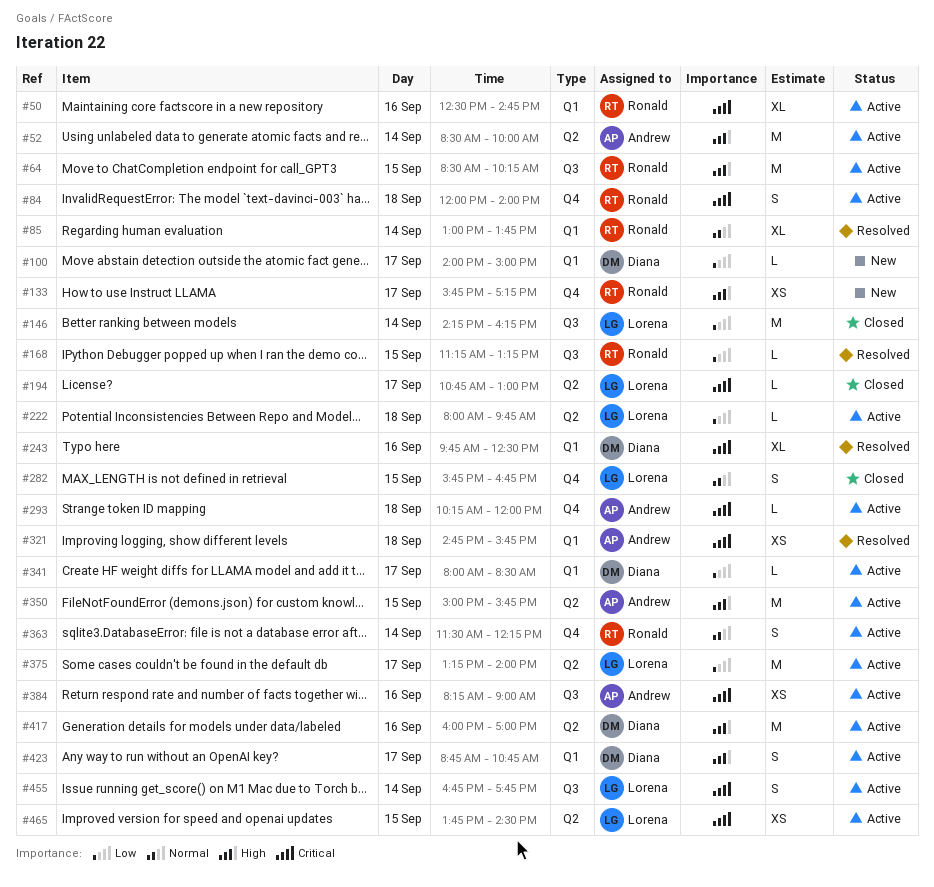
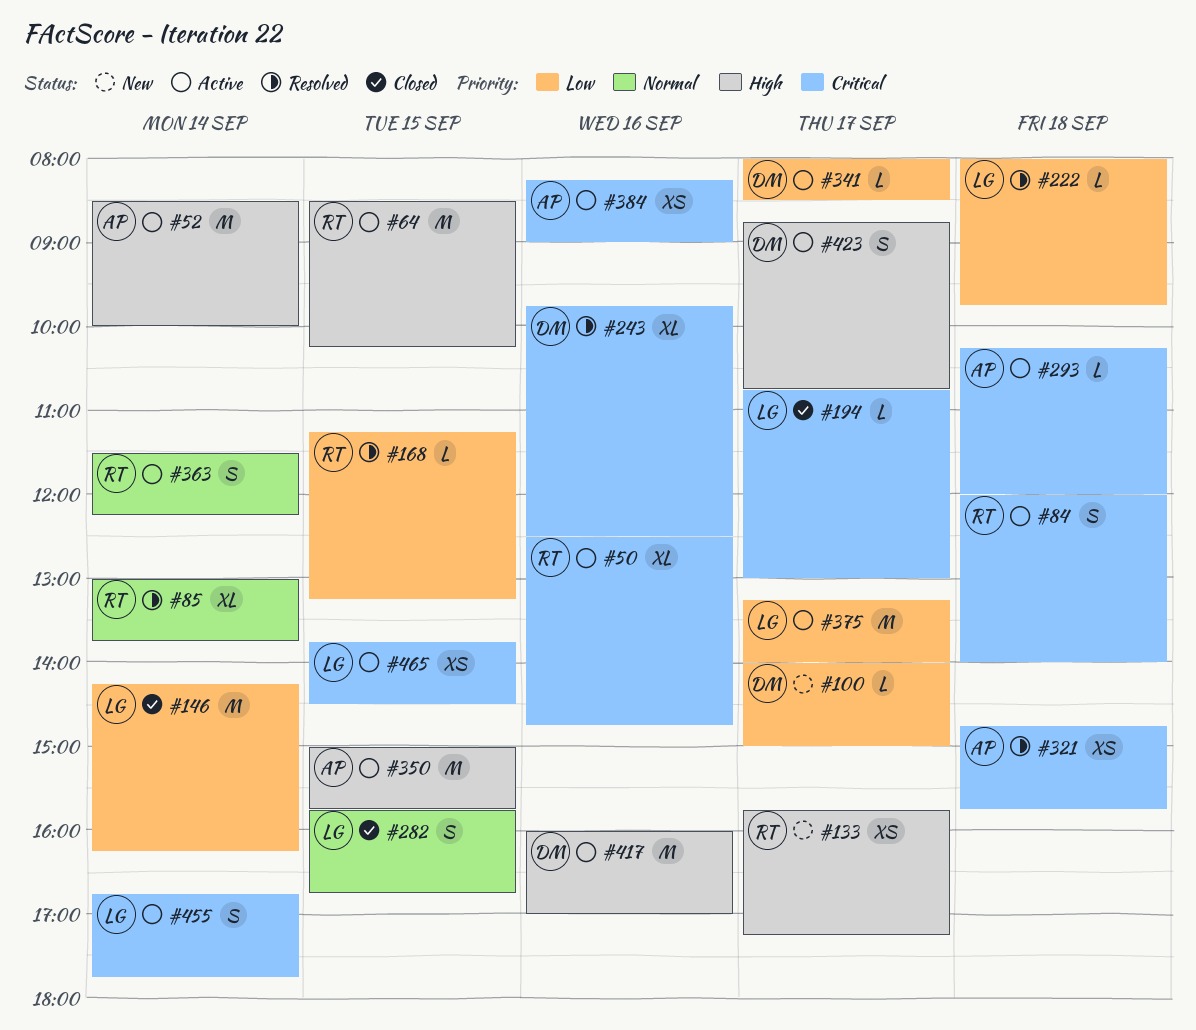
#222, status: Active -> Resolved

